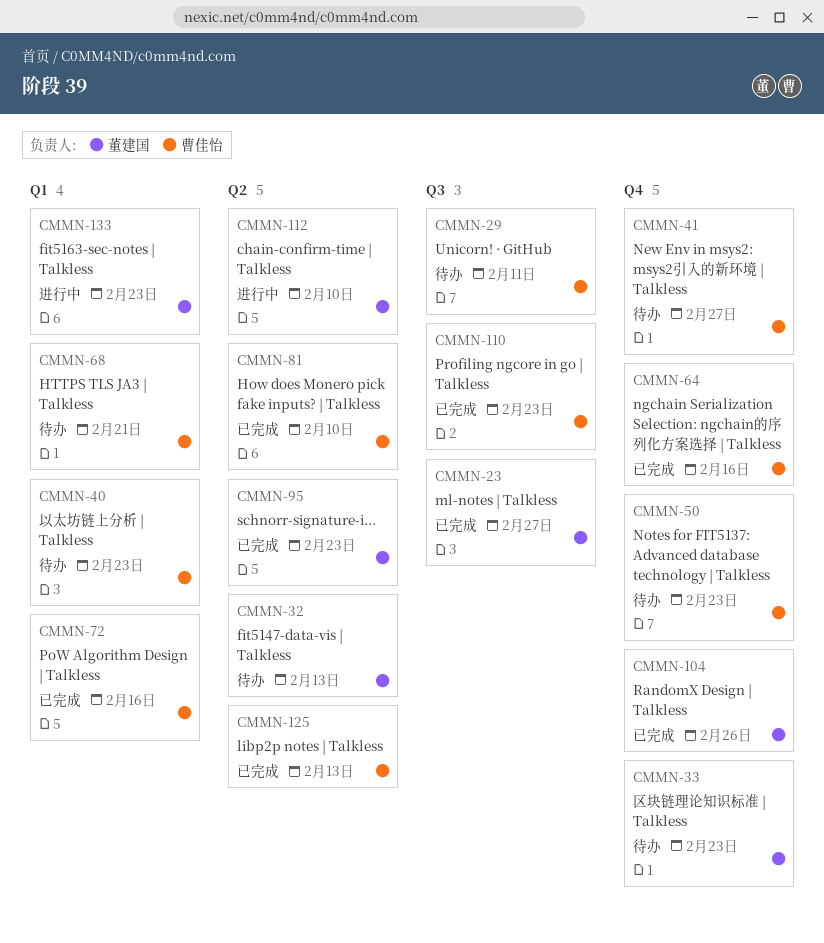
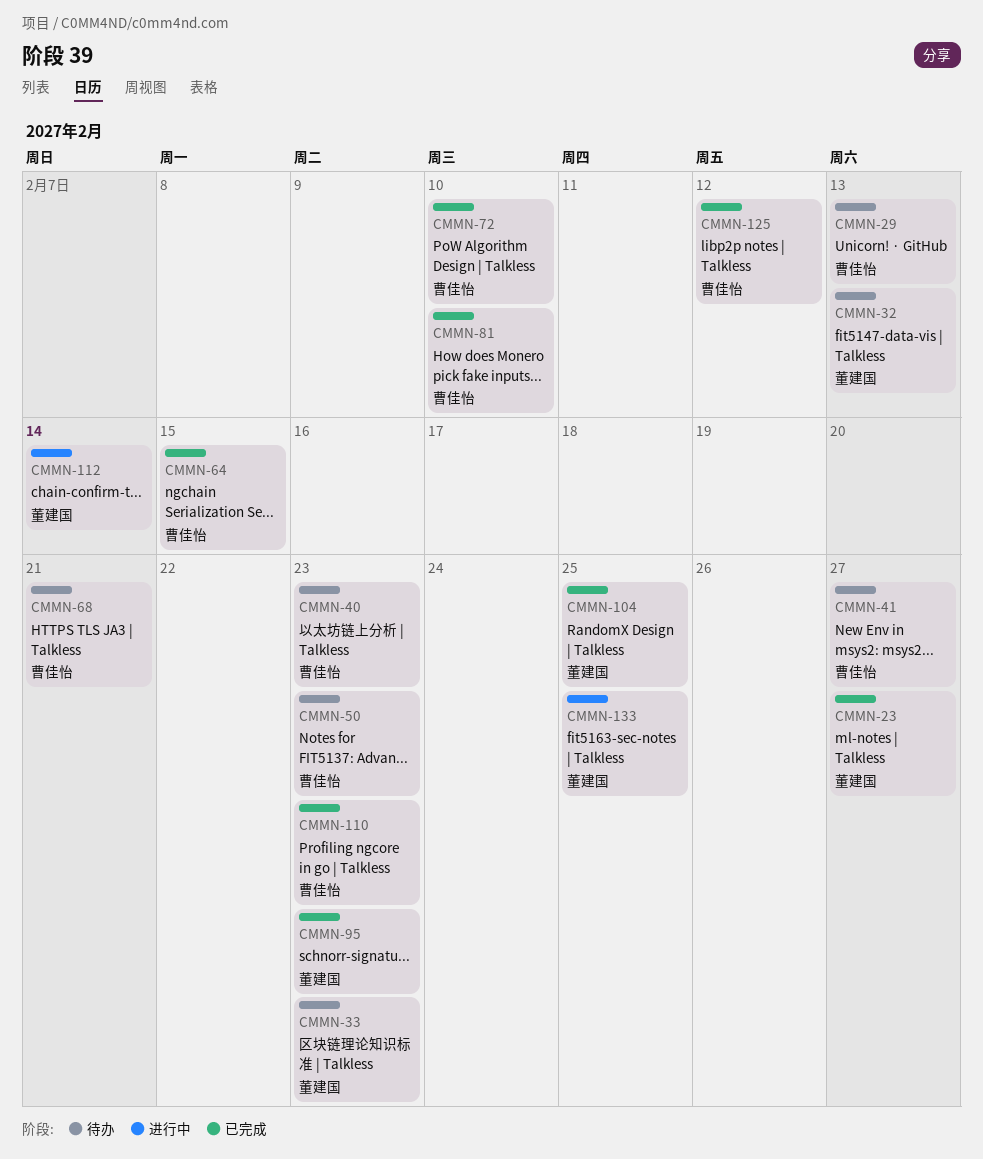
CMMN-29, due: Feb 11 -> Feb 13
CMMN-64, due: Feb 16 -> Feb 15
CMMN-72, due: Feb 16 -> Feb 10
CMMN-104, due: Feb 26 -> Feb 25
CMMN-112, due: Feb 10 -> Feb 14
CMMN-125, due: Feb 13 -> Feb 12
CMMN-133, due: Feb 23 -> Feb 25

